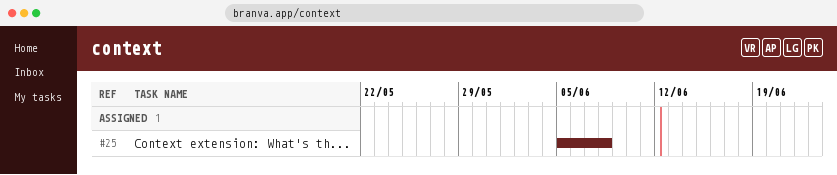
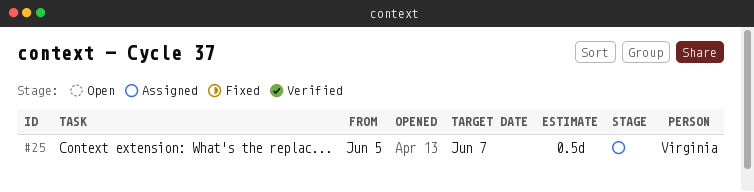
#25, due: Jun 8 -> Jun 7

